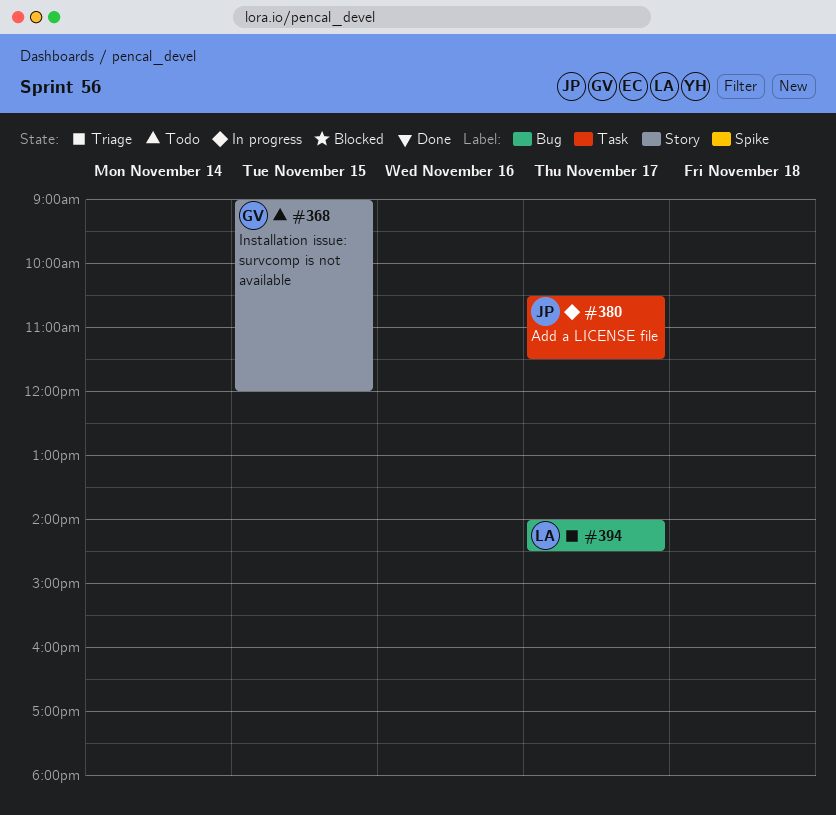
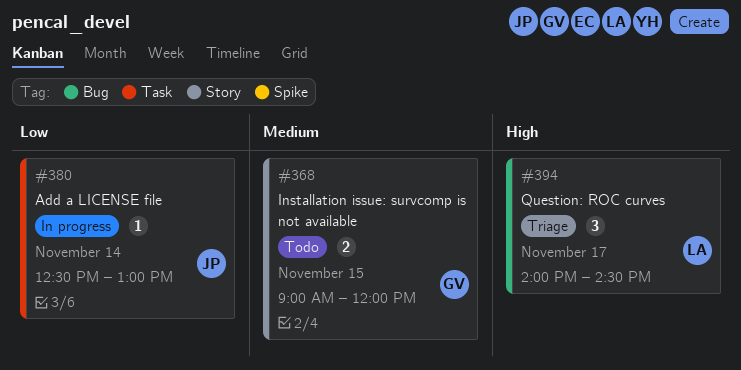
#380, day: Nov 17 -> Nov 14
#380, begins: 10:30 -> 12:30
#380, ends: 11:30 -> 13:00

